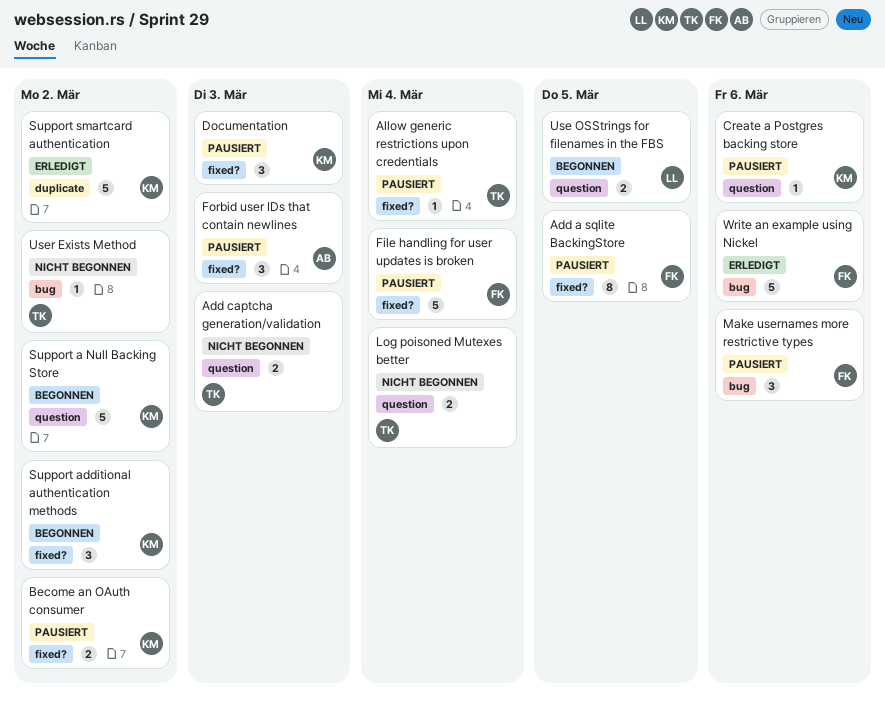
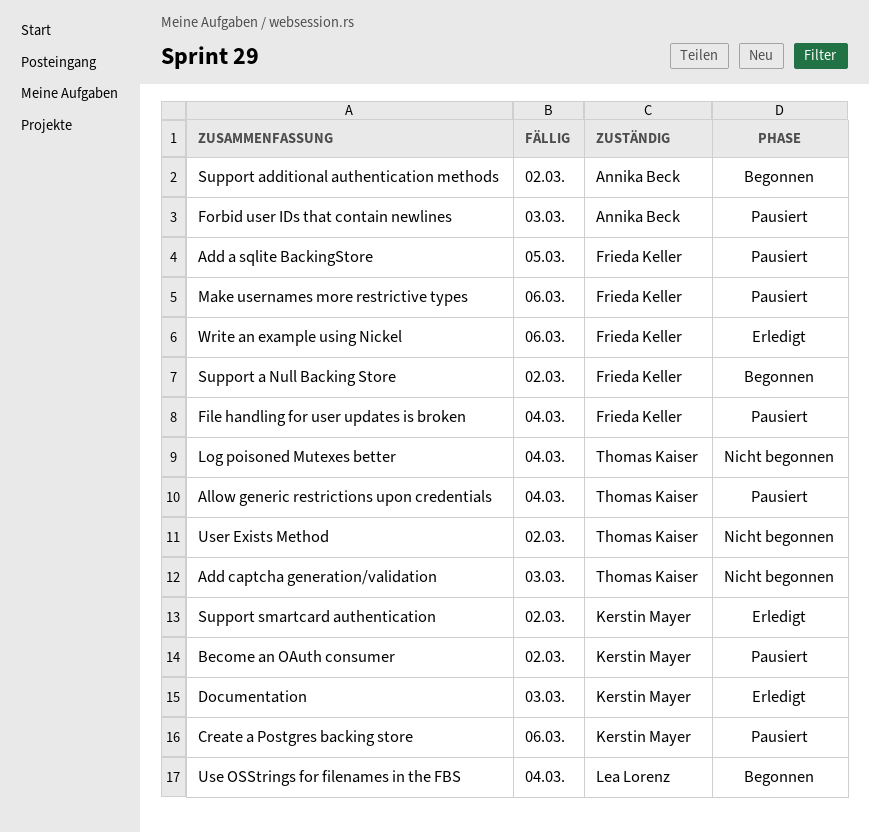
Documentation, status: Pausiert -> Erledigt
Support a Null Backing Store, owner: Kerstin Mayer -> Frieda Keller
Support additional authentication methods, owner: Kerstin Mayer -> Annika Beck
Use OSStrings for filenames in the FBS, due: Mar 5 -> Mar 4

